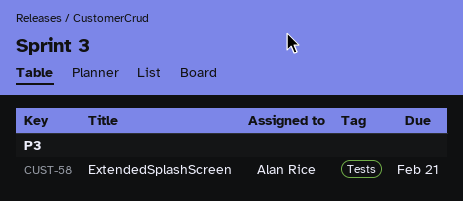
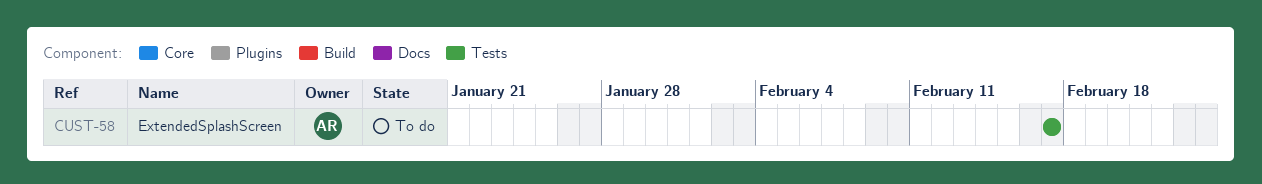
CUST-58, due: Feb 21 -> Feb 17

